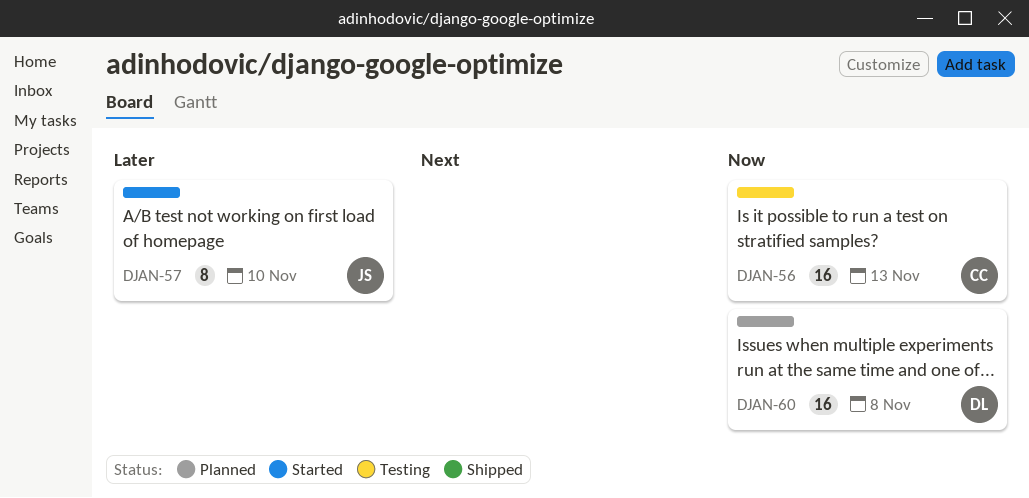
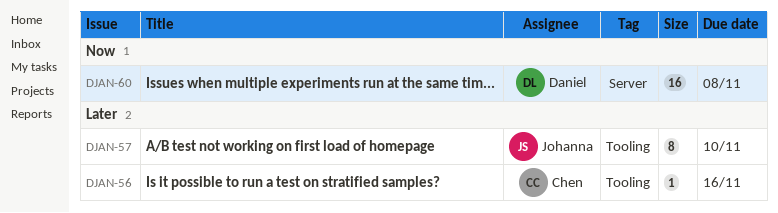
DJAN-56, priority: Now -> Later
DJAN-56, estimate: 16 -> 1
DJAN-56, due: Nov 13 -> Nov 16

